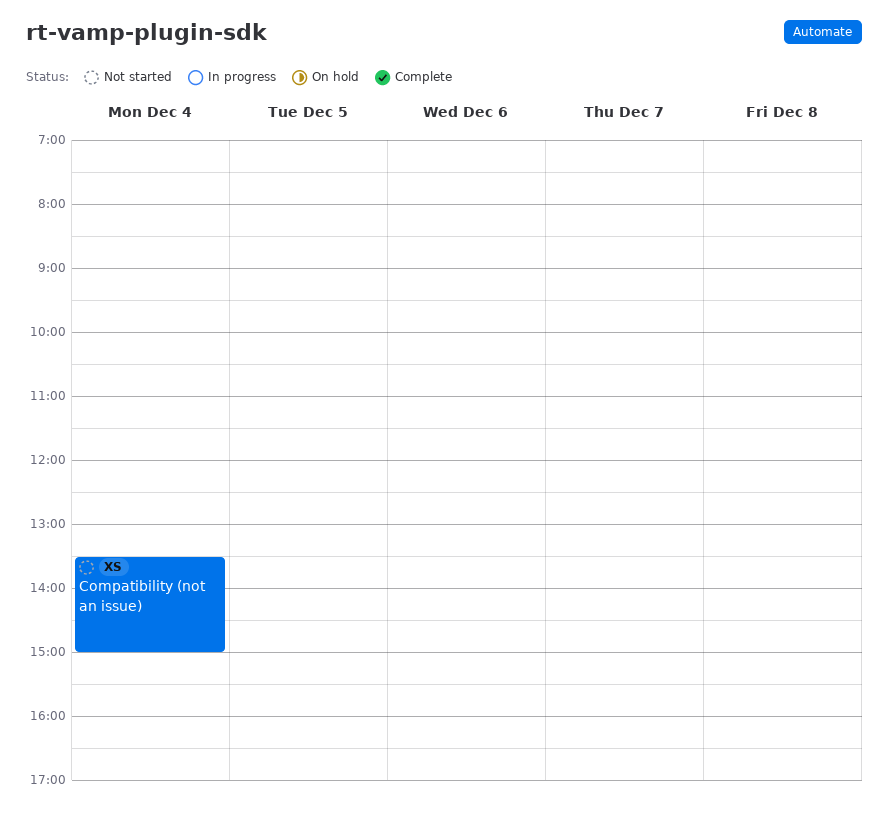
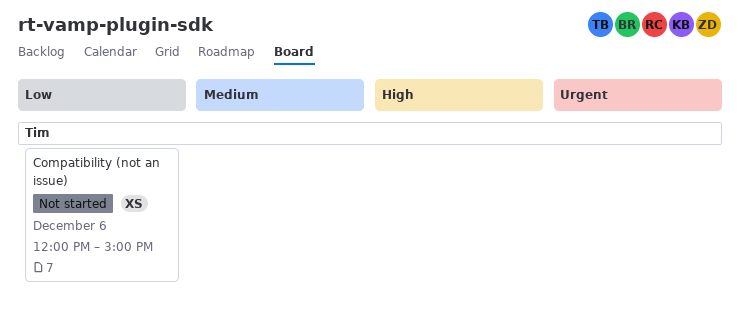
Compatibility (not an issue), day: Dec 4 -> Dec 6
Compatibility (not an issue), begins: 13:30 -> 12:00

